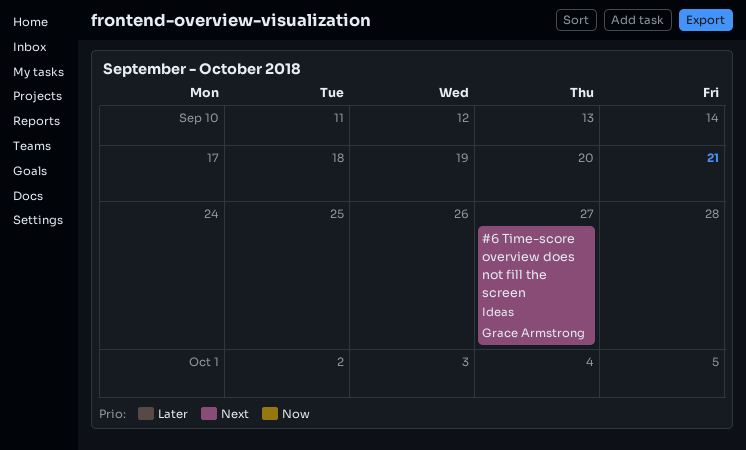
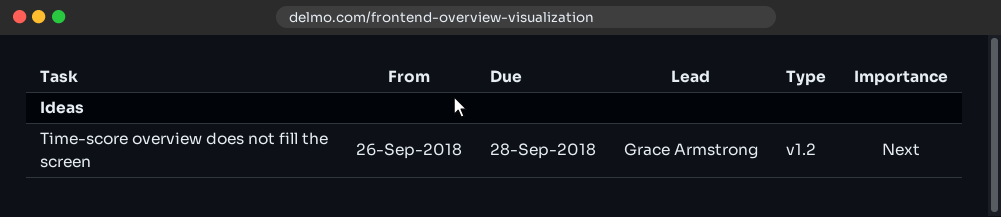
Time-score overview does not fill the screen, due: Sep 27 -> Sep 28

